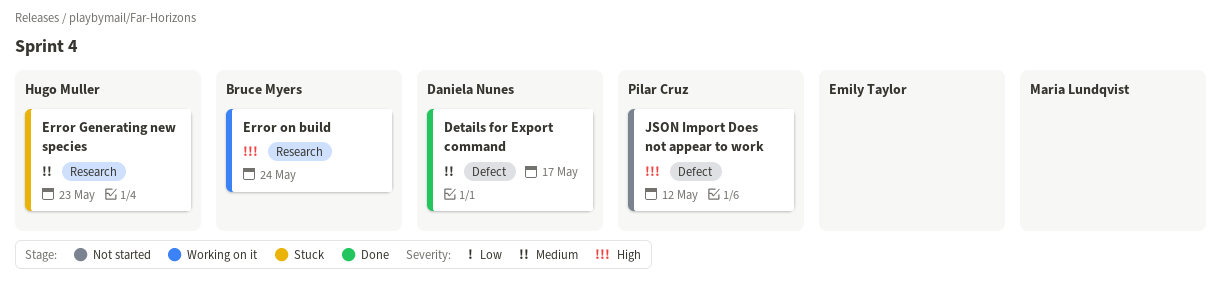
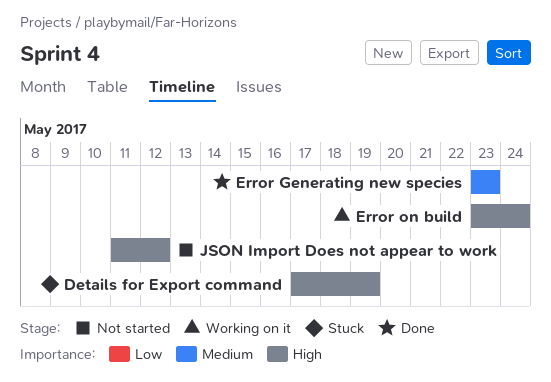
Details for Export command, status: Done -> Stuck
Details for Export command, priority: Medium -> High
Details for Export command, due: May 17 -> May 19
Error Generating new species, status: Stuck -> Done

